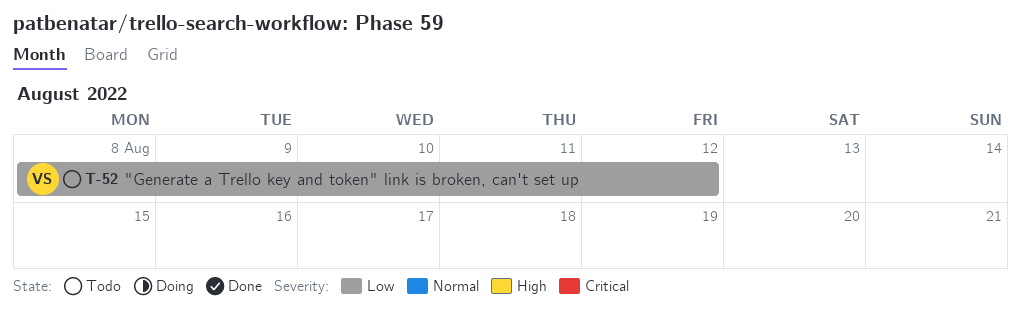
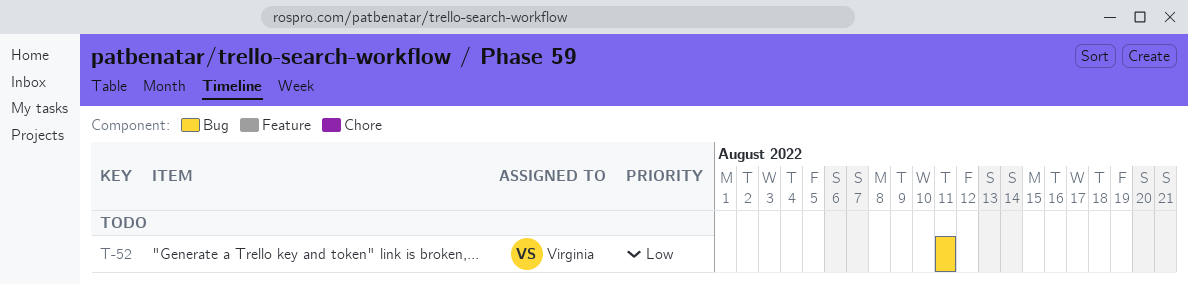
T-52, start: Aug 8 -> Aug 11
T-52, due: Aug 12 -> Aug 11

